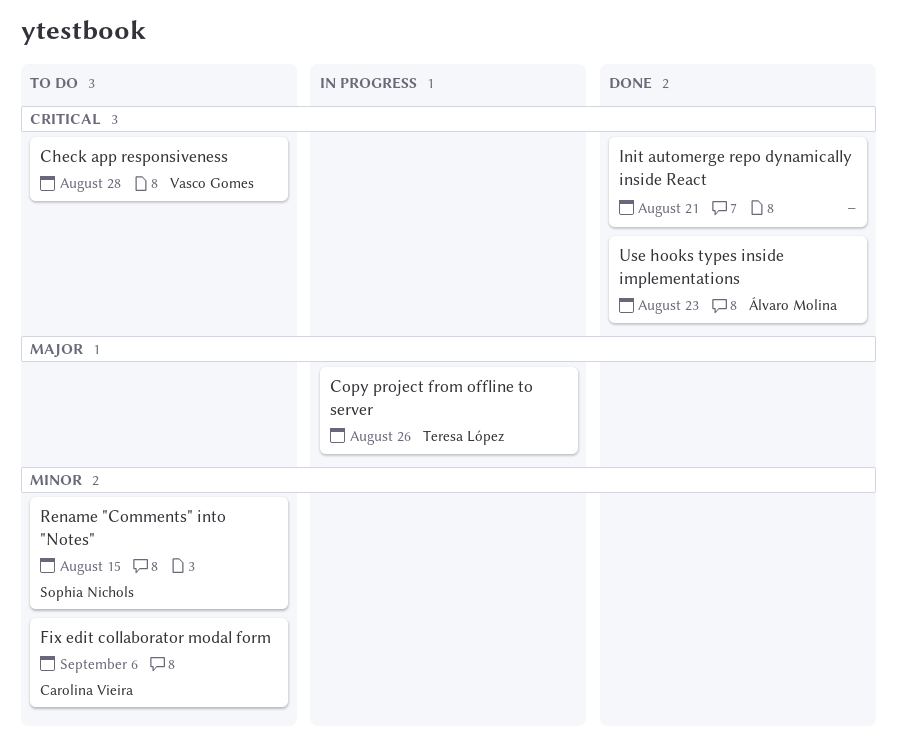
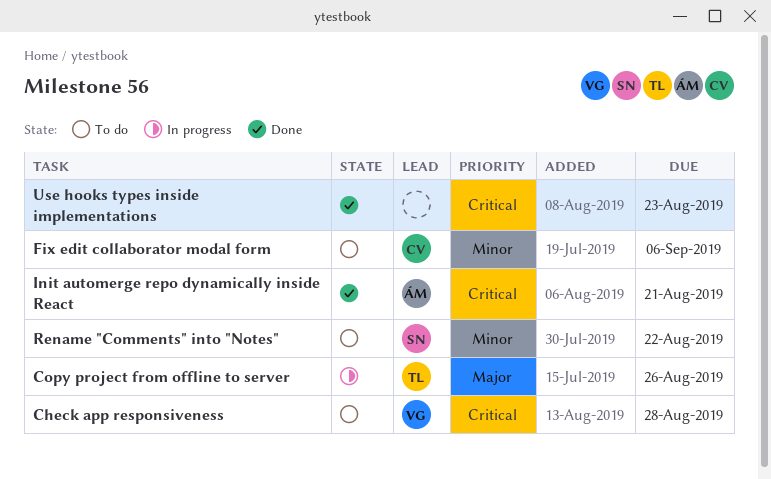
Init automerge repo dynamically inside React, owner: none -> Álvaro Molina
Rename "Comments" into "Notes", due: Aug 15 -> Aug 22
Use hooks types inside implementations, owner: Álvaro Molina -> none

